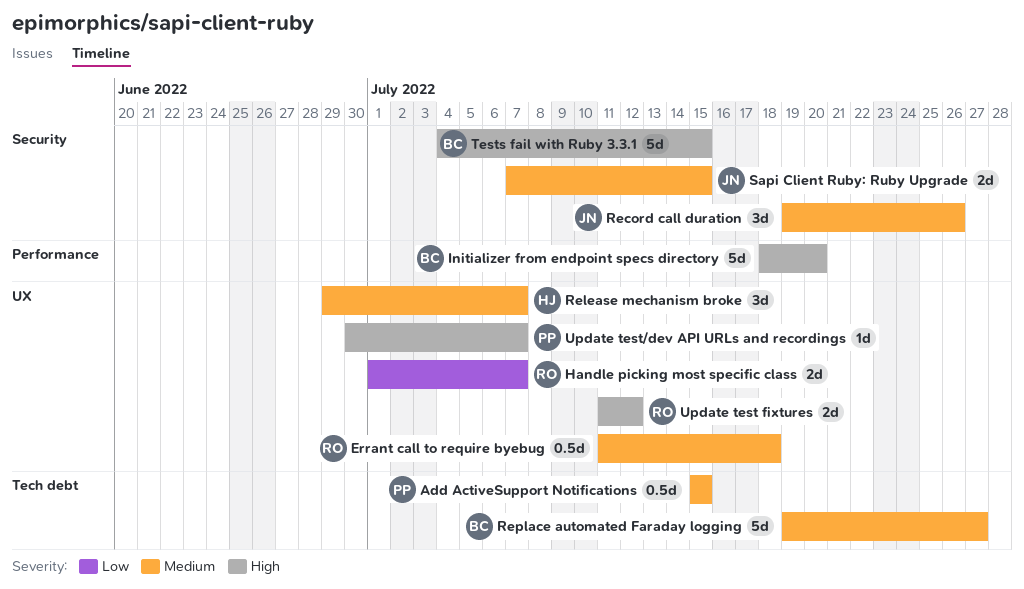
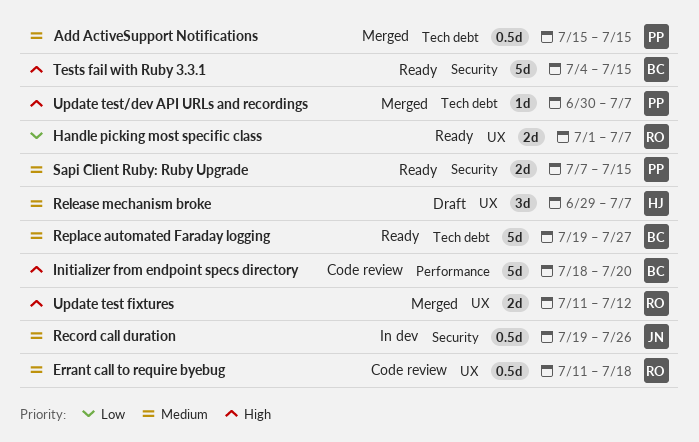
Record call duration, estimate: 3d -> 0.5d
Sapi Client Ruby: Ruby Upgrade, owner: JN -> PP
Update test/dev API URLs and recordings, label: UX -> Tech debt

